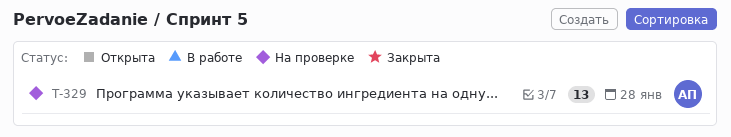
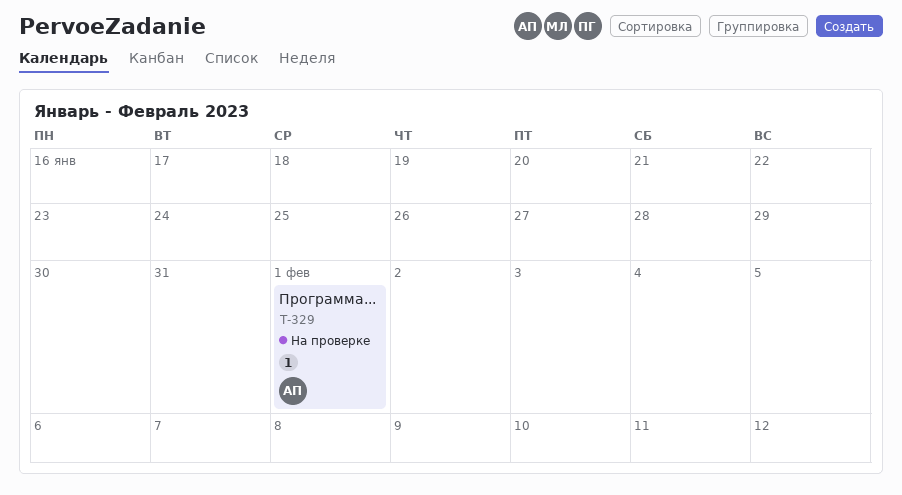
T-329, estimate: 13 -> 1
T-329, due: Jan 28 -> Feb 1

